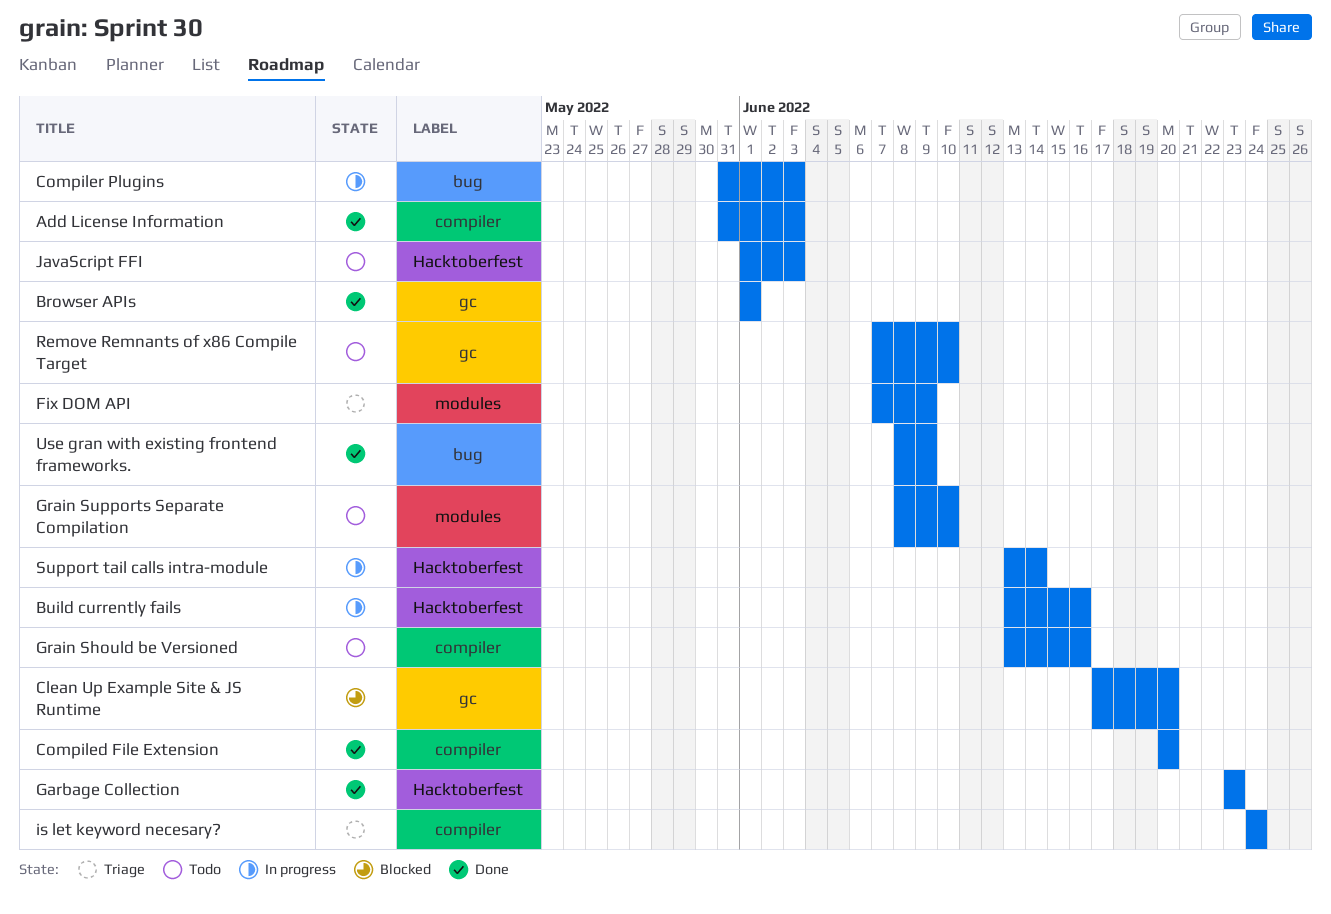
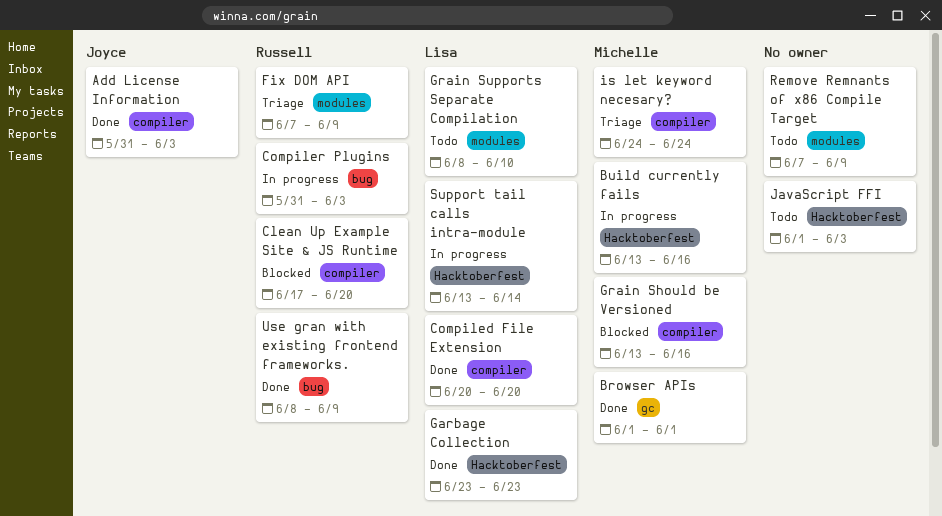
Clean Up Example Site & JS Runtime, label: gc -> compiler
Grain Should be Versioned, status: Todo -> Blocked
Remove Remnants of x86 Compile Target, label: gc -> modules
Remove Remnants of x86 Compile Target, due: Jun 10 -> Jun 9

